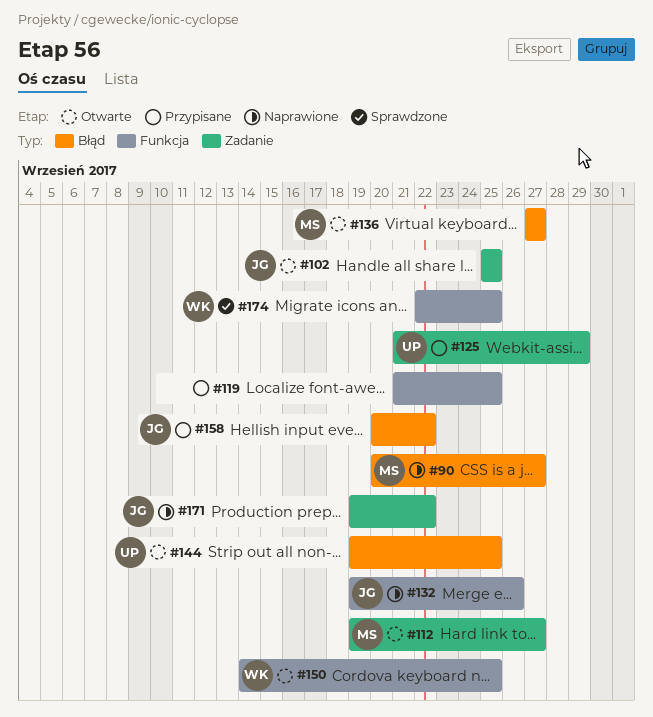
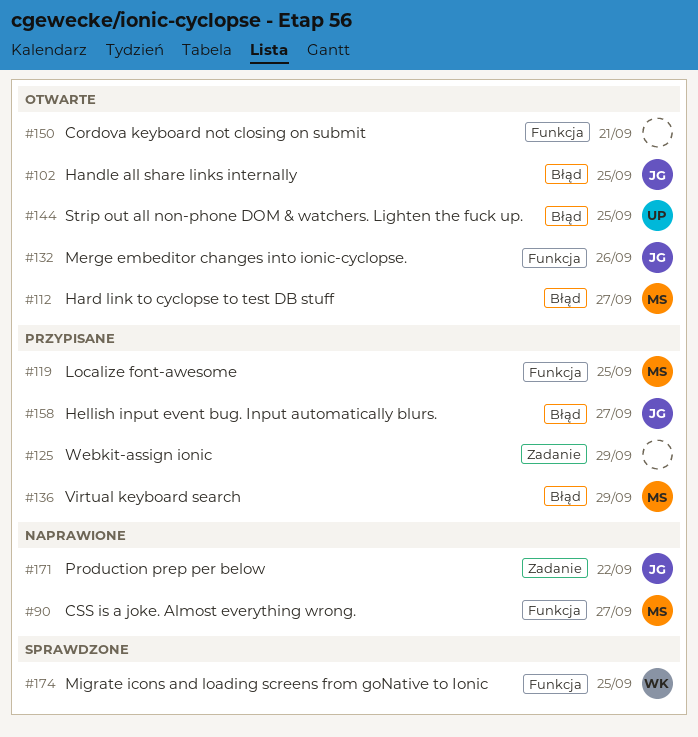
#90, label: Błąd -> Funkcja
#102, label: Zadanie -> Błąd
#112, label: Zadanie -> Błąd
#119, owner: none -> MS
#125, owner: UP -> none
#132, status: Naprawione -> Otwarte
#136, status: Otwarte -> Przypisane
#136, due: Sep 27 -> Sep 29
#150, owner: WK -> none
#150, due: Sep 25 -> Sep 21
#158, due: Sep 22 -> Sep 27

